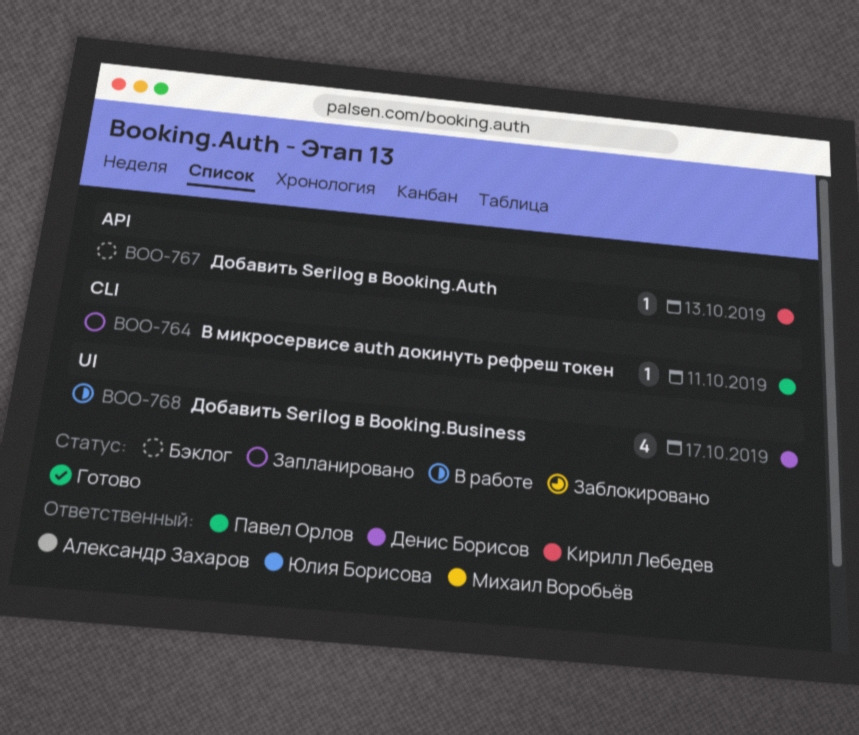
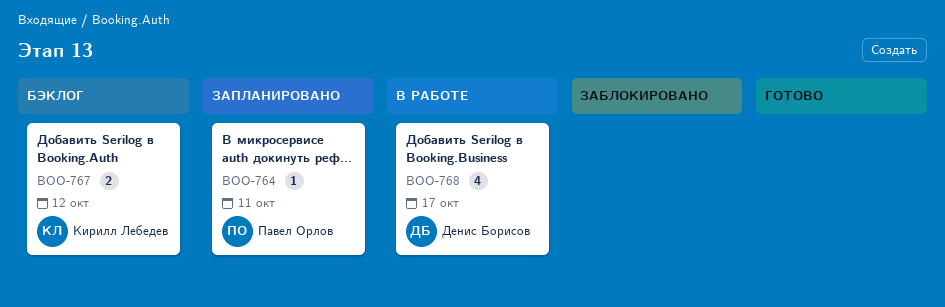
BOO-767, estimate: 1 -> 2
BOO-767, due: Oct 13 -> Oct 12

